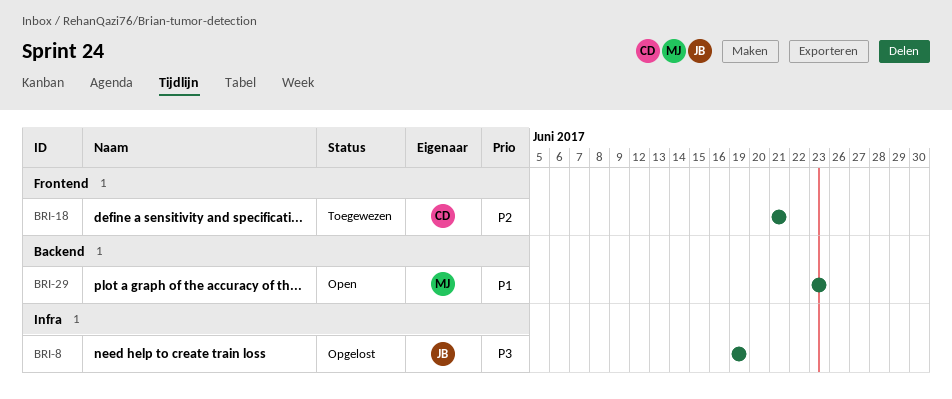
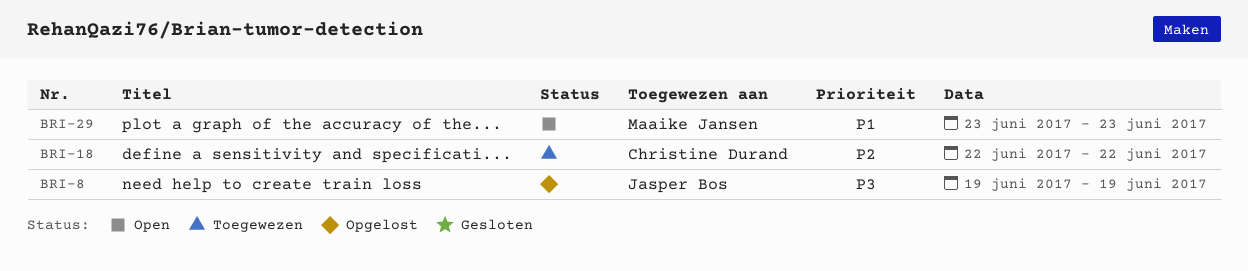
BRI-18, start: Jun 21 -> Jun 22
BRI-18, due: Jun 21 -> Jun 22

